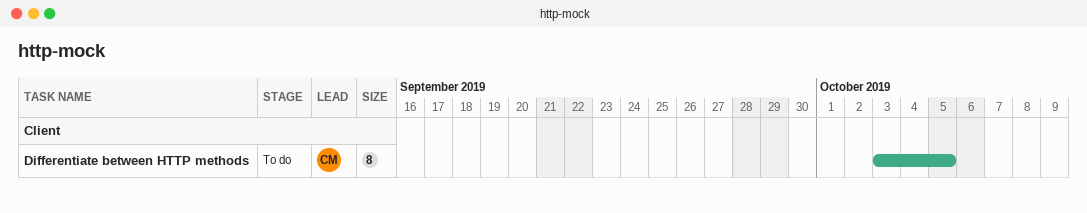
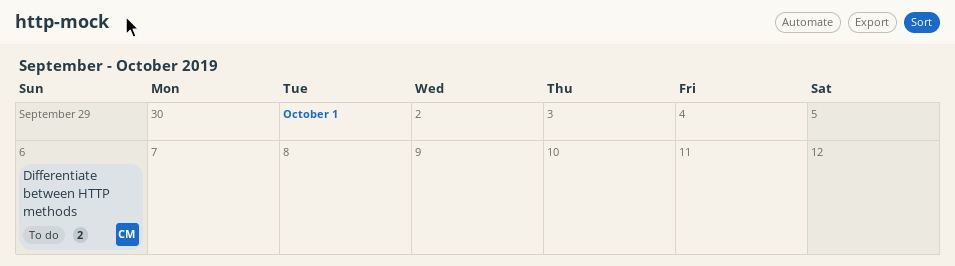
Differentiate between HTTP methods, estimate: 8 -> 2
Differentiate between HTTP methods, due: Oct 5 -> Oct 6

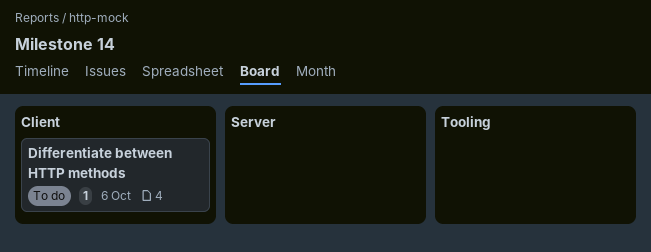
Differentiate between HTTP methods, estimate: 2 -> 1

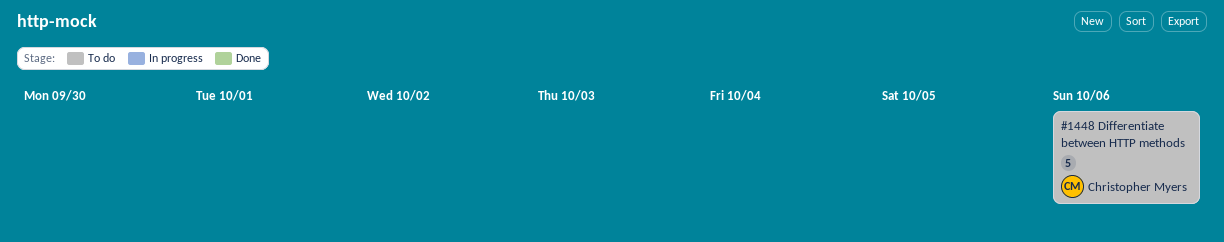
Differentiate between HTTP methods, estimate: 1 -> 5

